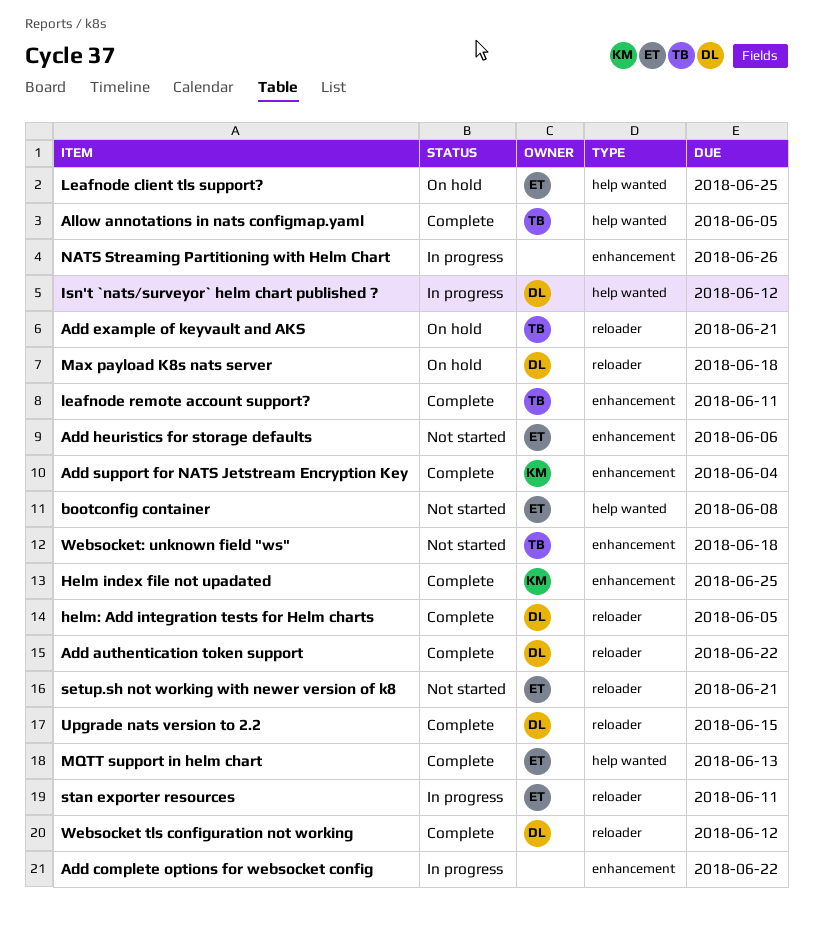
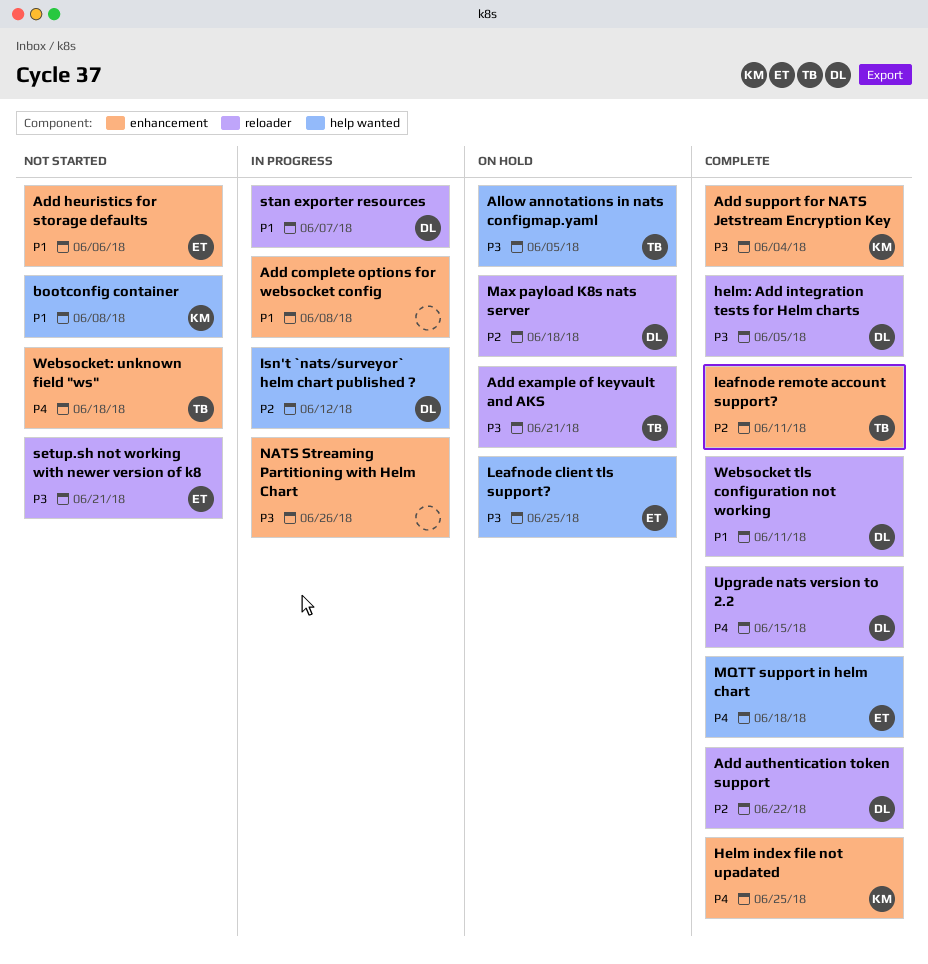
Add complete options for websocket config, due: Jun 22 -> Jun 8
Allow annotations in nats configmap.yaml, status: Complete -> On hold
bootconfig container, owner: ET -> KM
MQTT support in helm chart, due: Jun 13 -> Jun 18
stan exporter resources, owner: ET -> DL
stan exporter resources, due: Jun 11 -> Jun 7
Websocket tls configuration not working, due: Jun 12 -> Jun 11

